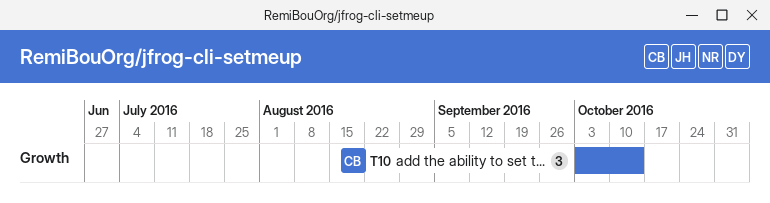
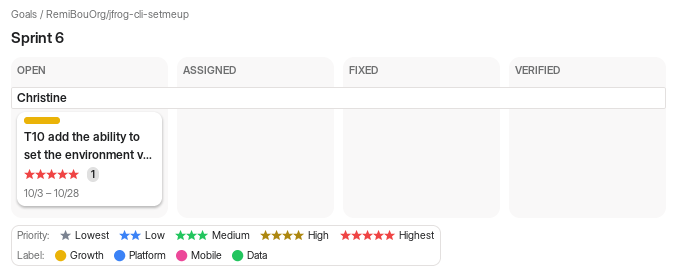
T10, estimate: 3 -> 1
T10, due: Oct 14 -> Oct 28

